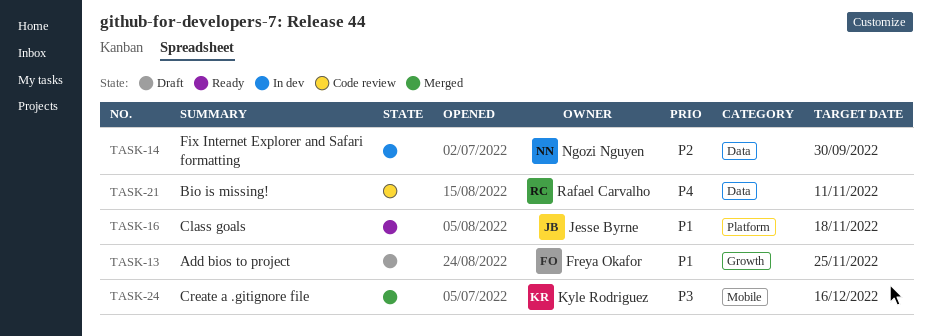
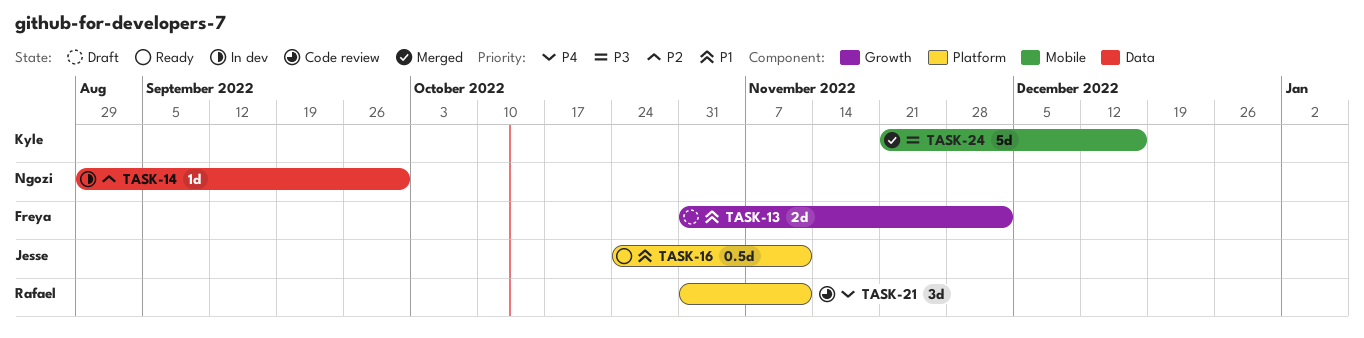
TASK-13, due: Nov 25 -> Dec 2
TASK-16, due: Nov 18 -> Nov 11
TASK-21, label: Data -> Platform

